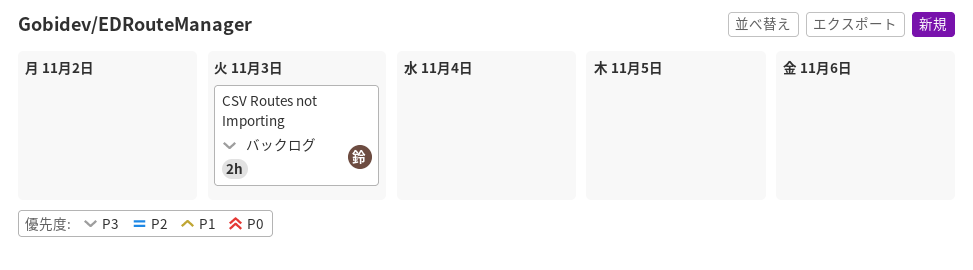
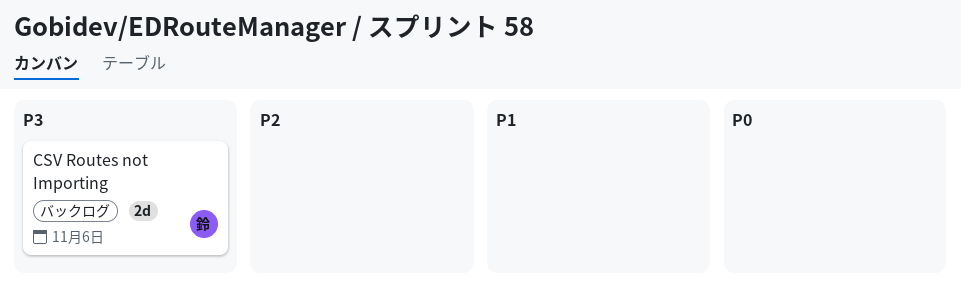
CSV Routes not Importing, estimate: 2h -> 2d
CSV Routes not Importing, due: Nov 3 -> Nov 6

